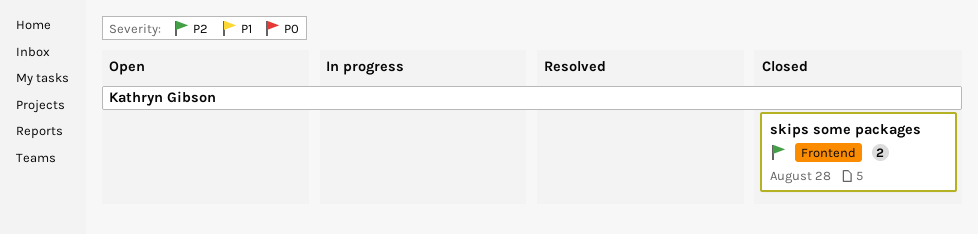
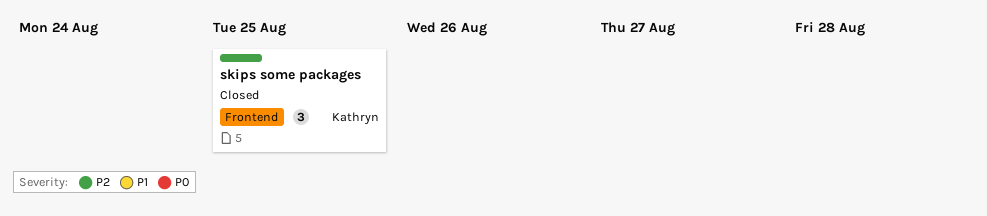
skips some packages, estimate: 2 -> 3
skips some packages, due: Aug 28 -> Aug 25

